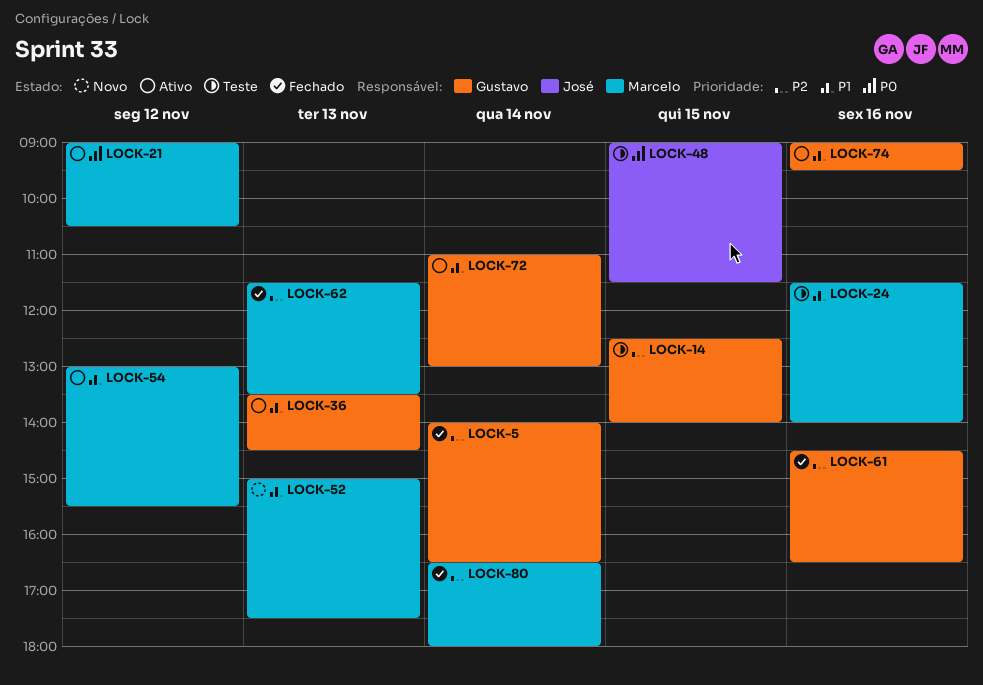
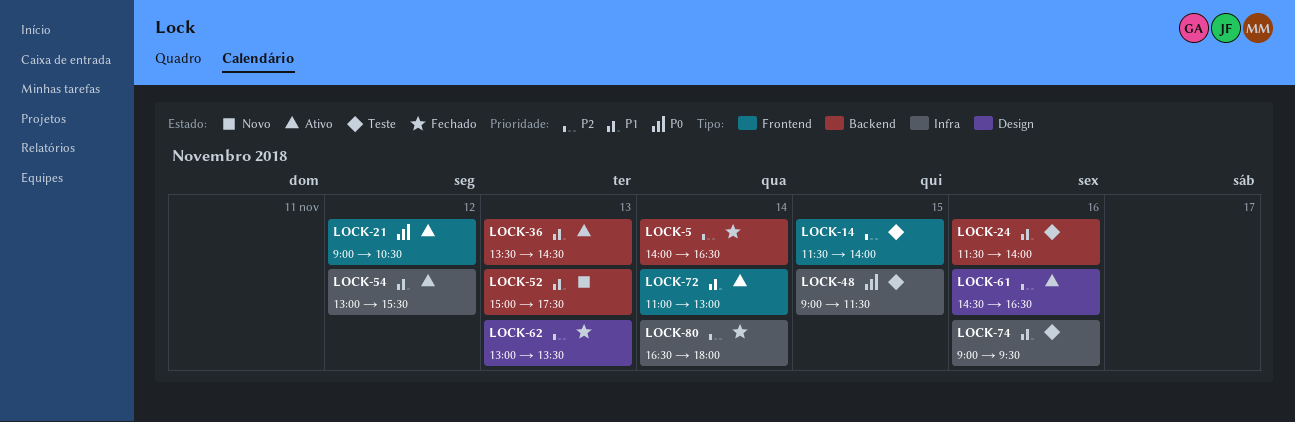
LOCK-14, begins: 12:30 -> 11:30
LOCK-61, status: Fechado -> Ativo
LOCK-62, begins: 11:30 -> 13:00
LOCK-74, status: Ativo -> Teste

